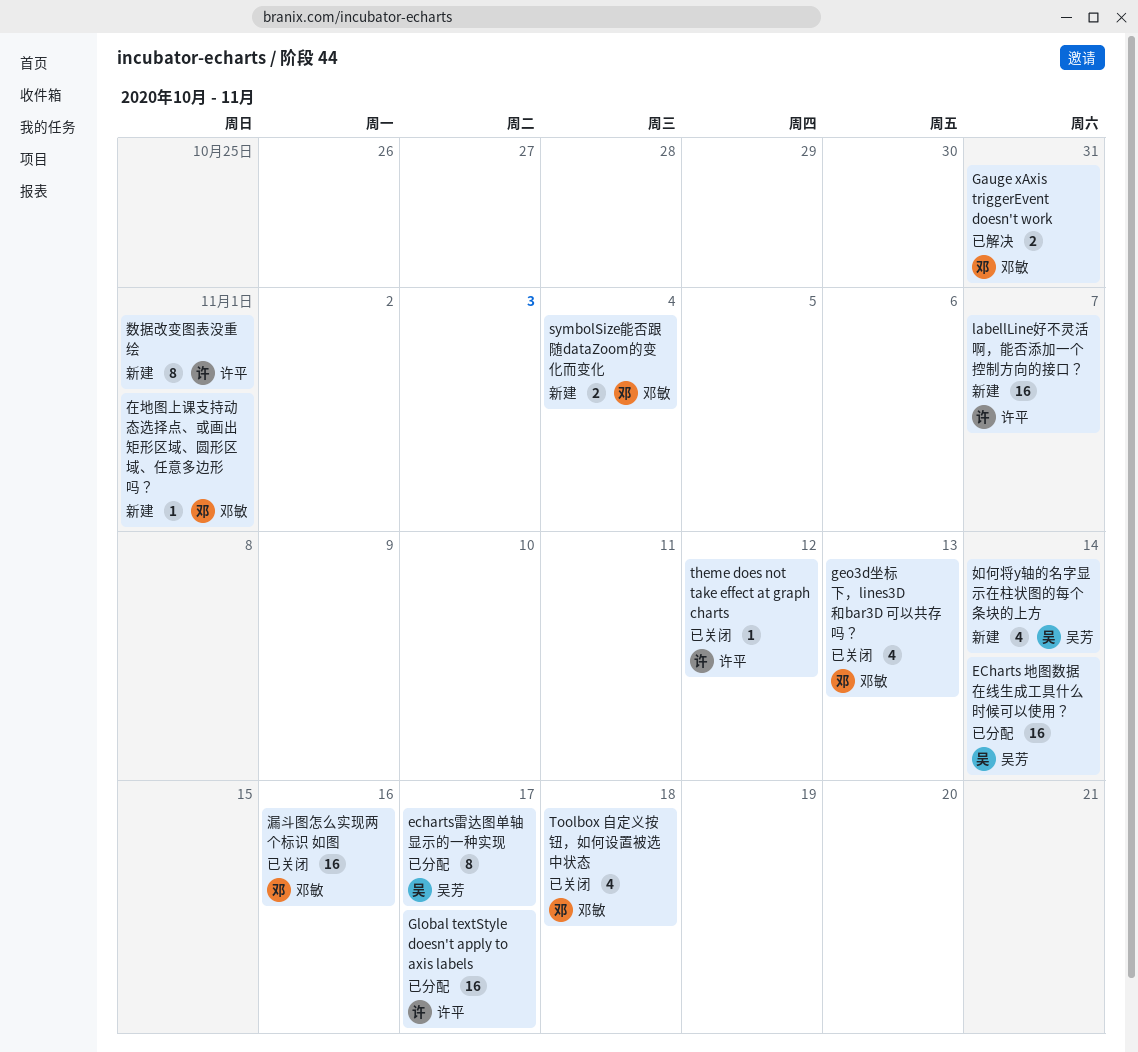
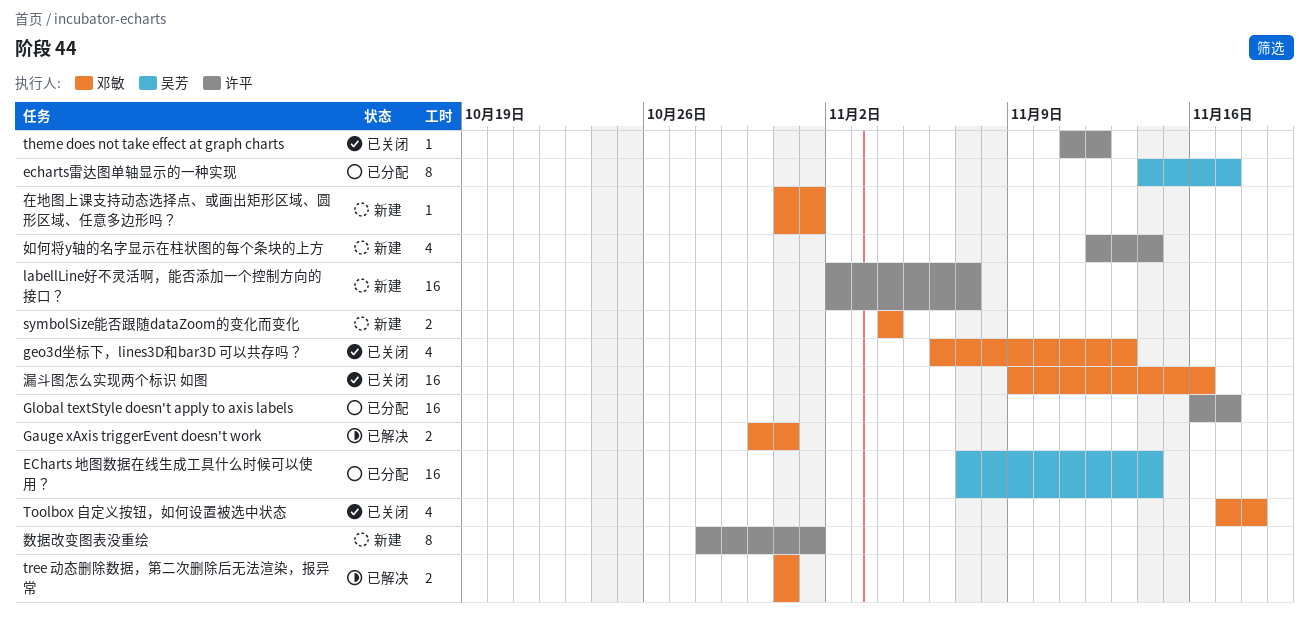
tree 动态删除数据，第二次删除后无法渲染，报异常: none -> present
如何将y轴的名字显示在柱状图的每个条块的上方, owner: 吴芳 -> 许平

